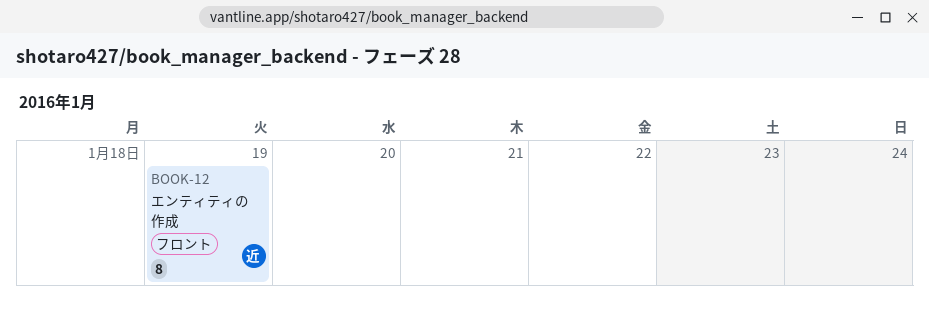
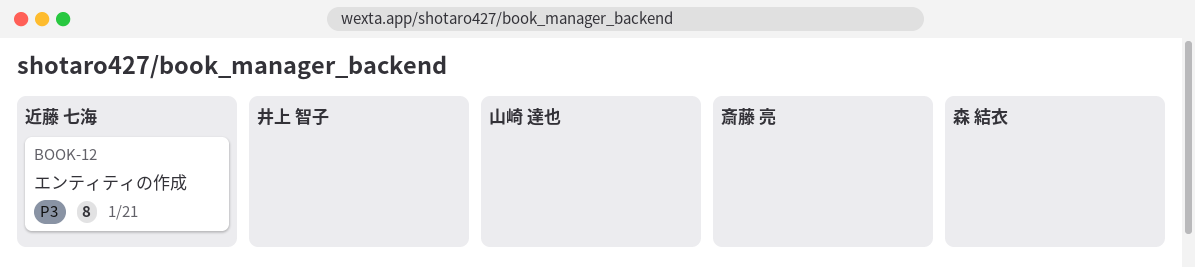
BOOK-12, due: Jan 19 -> Jan 21

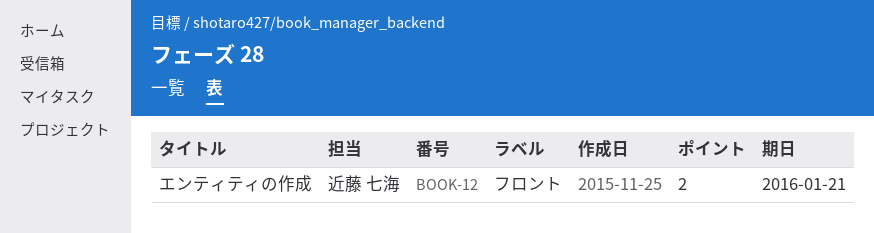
BOOK-12, estimate: 8 -> 2

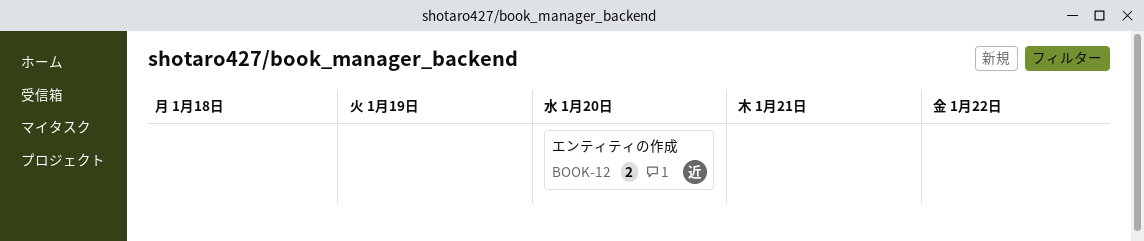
BOOK-12, due: Jan 21 -> Jan 20

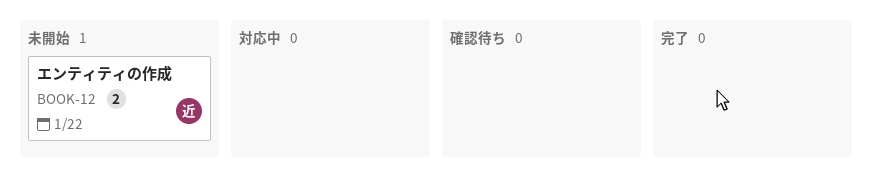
BOOK-12, due: Jan 20 -> Jan 22

